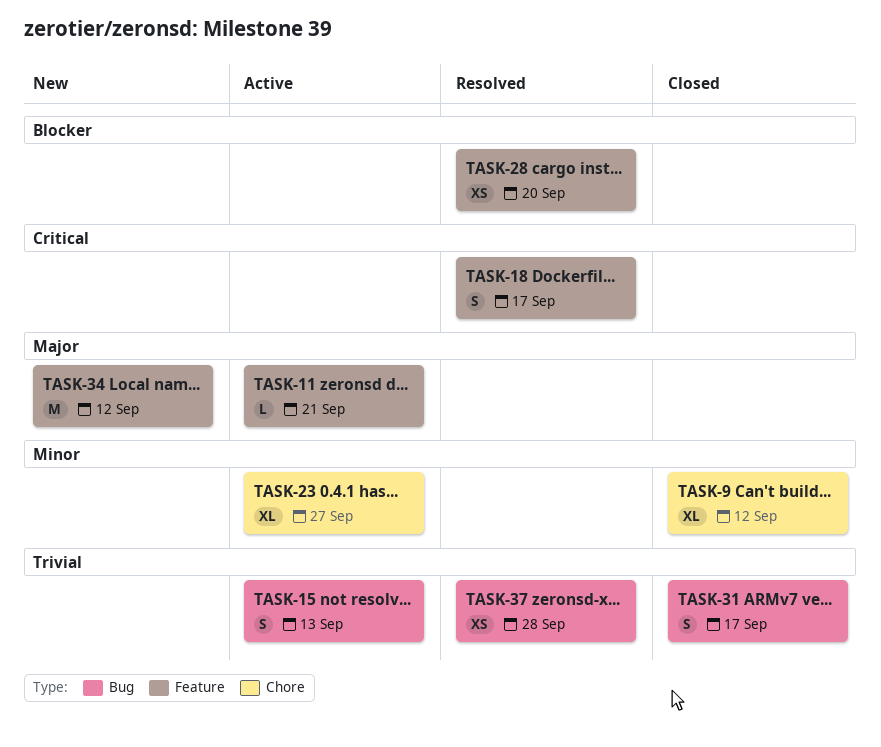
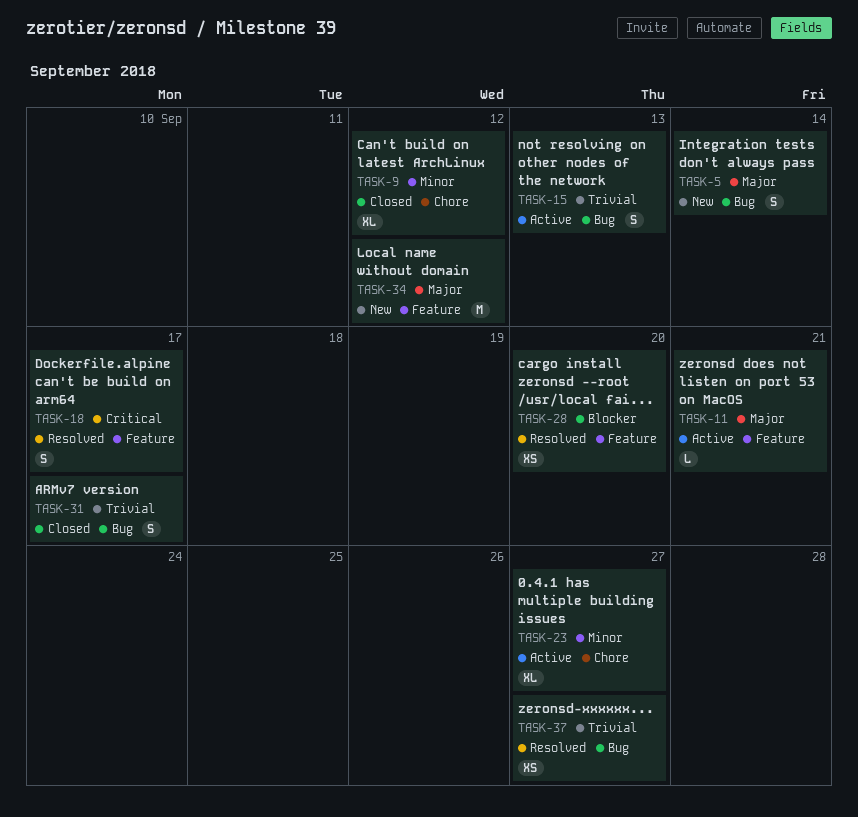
TASK-5: none -> present
TASK-37, due: Sep 28 -> Sep 27

